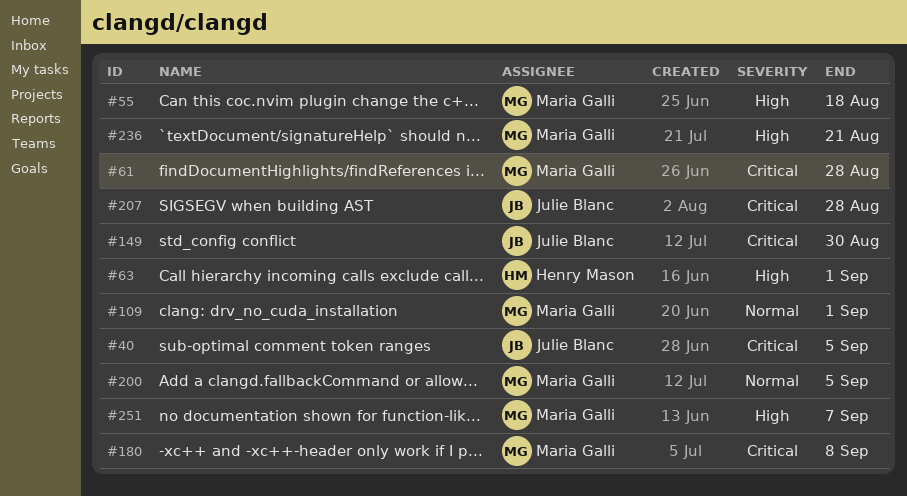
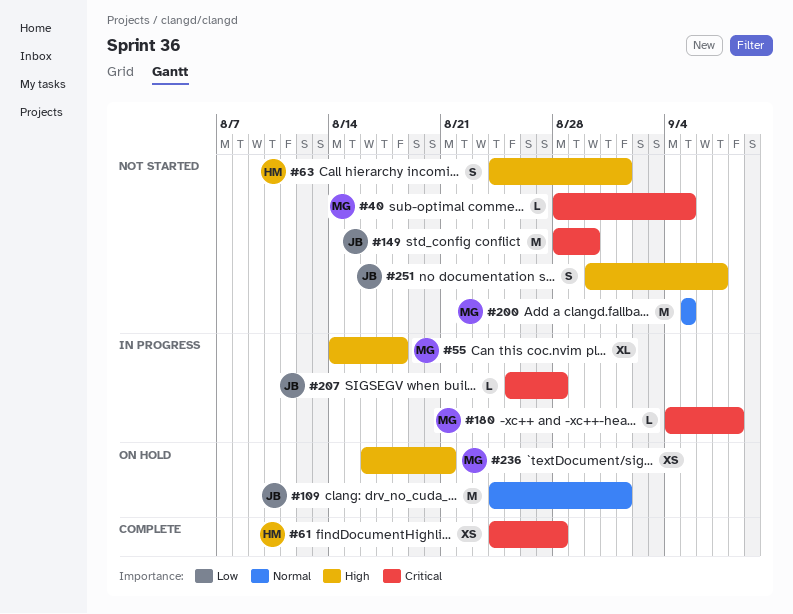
#40, owner: Julie Blanc -> Maria Galli
#61, owner: Maria Galli -> Henry Mason
#109, owner: Maria Galli -> Julie Blanc
#251, owner: Maria Galli -> Julie Blanc

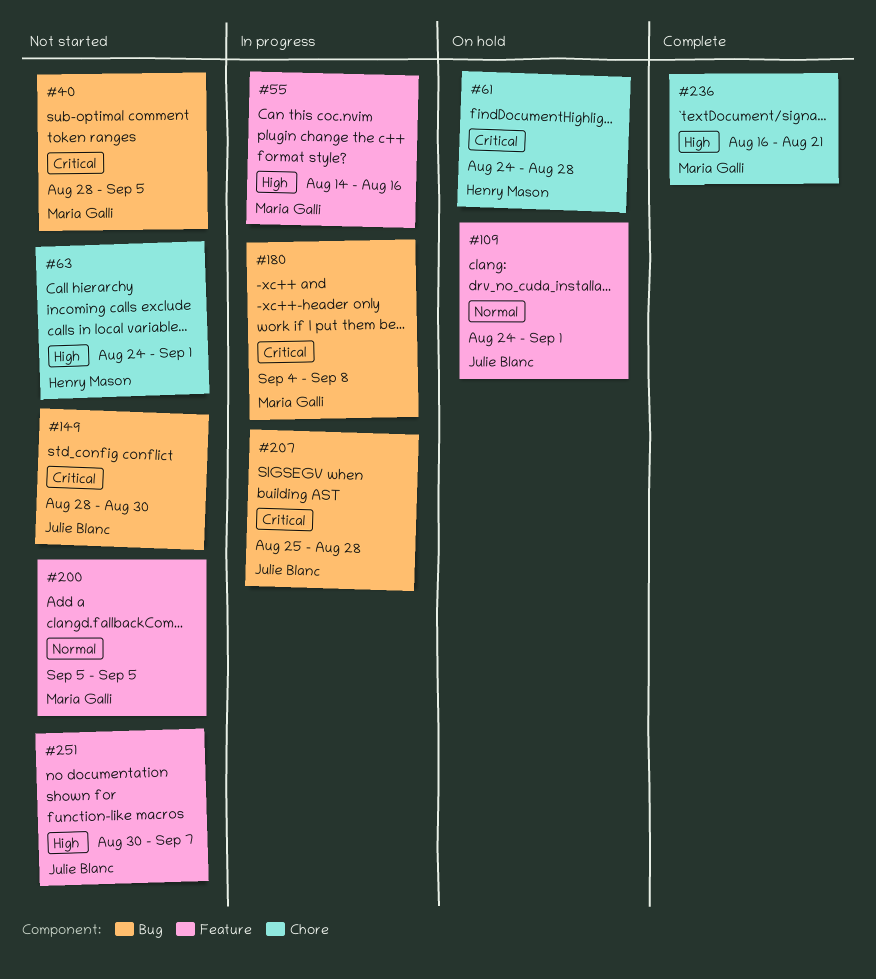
#55, due: Aug 18 -> Aug 16
#61, status: Complete -> On hold
#236, status: On hold -> Complete

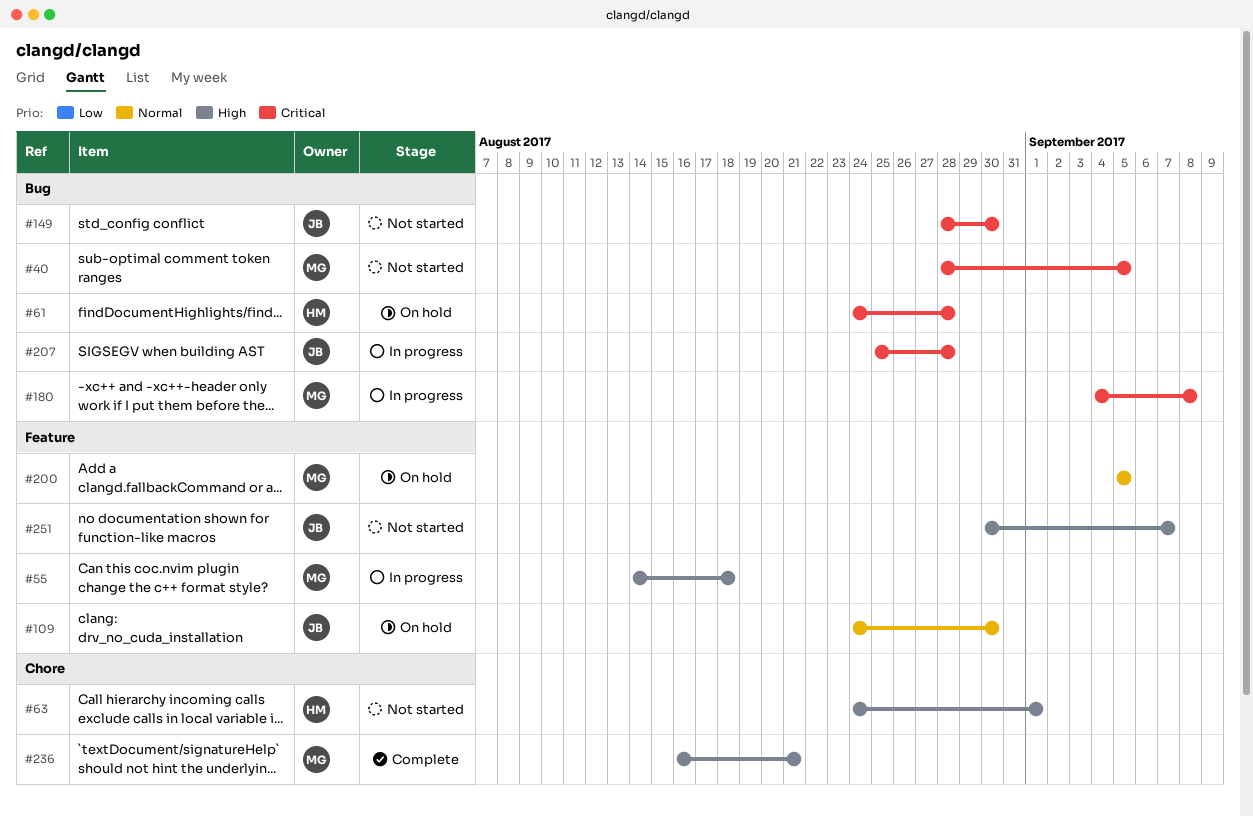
#55, due: Aug 16 -> Aug 18
#61, label: Chore -> Bug
#109, due: Sep 1 -> Aug 30
#200, status: Not started -> On hold

